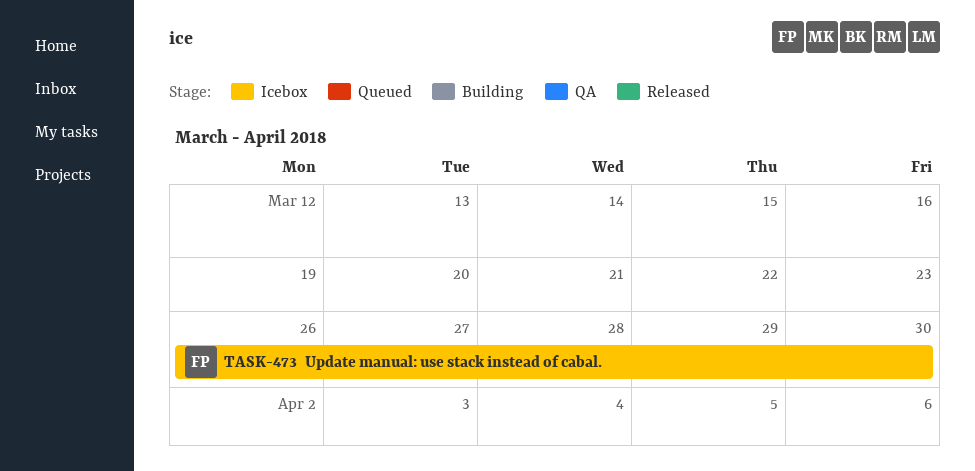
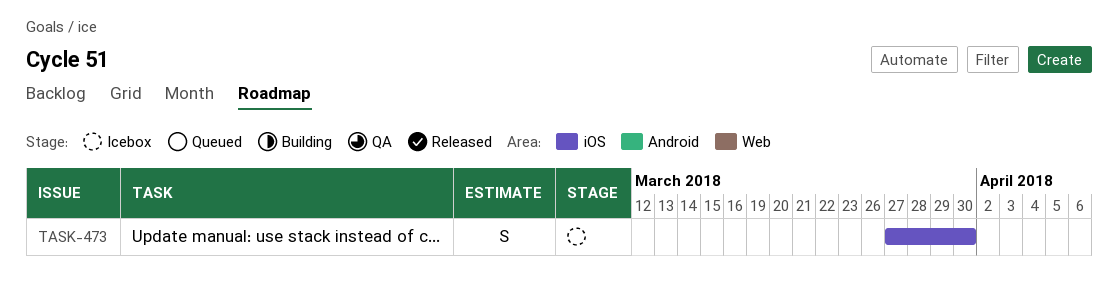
TASK-473, start: Mar 26 -> Mar 27

